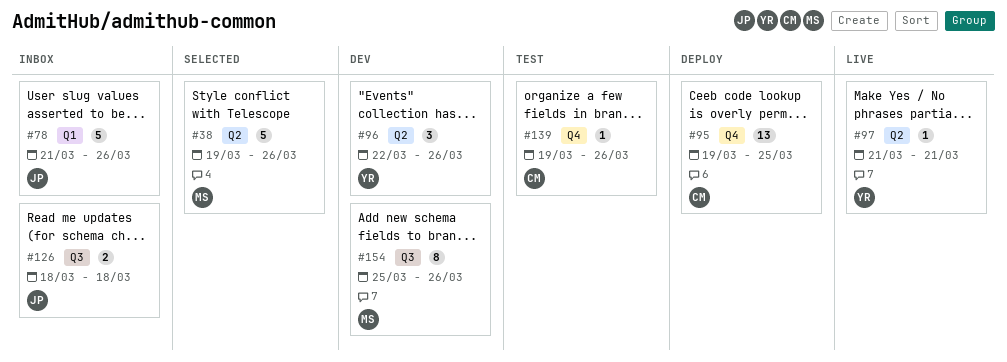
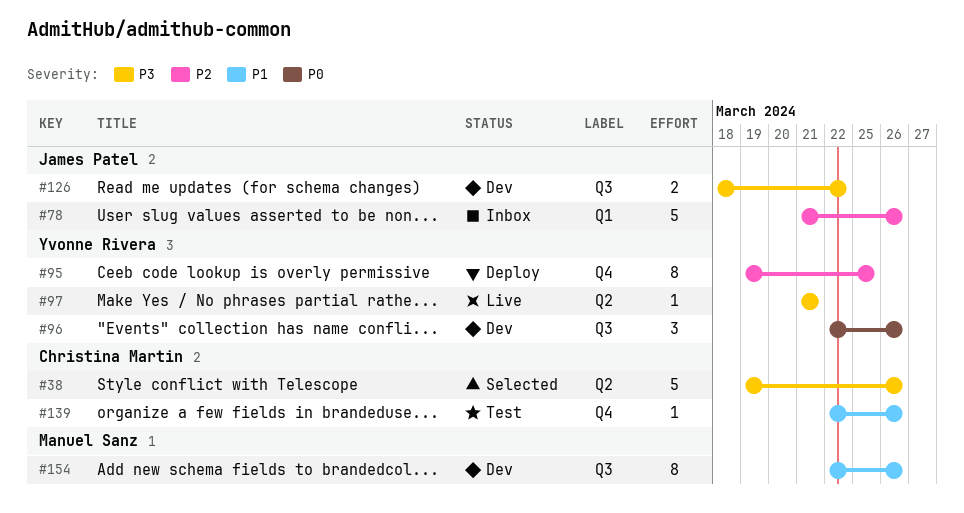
#38, owner: Manuel Sanz -> Christina Martin
#95, owner: Christina Martin -> Yvonne Rivera
#95, estimate: 13 -> 8
#96, label: Q2 -> Q3
#126, status: Inbox -> Dev
#126, due: Mar 18 -> Mar 22
#139, start: Mar 19 -> Mar 22
#154, start: Mar 25 -> Mar 22

